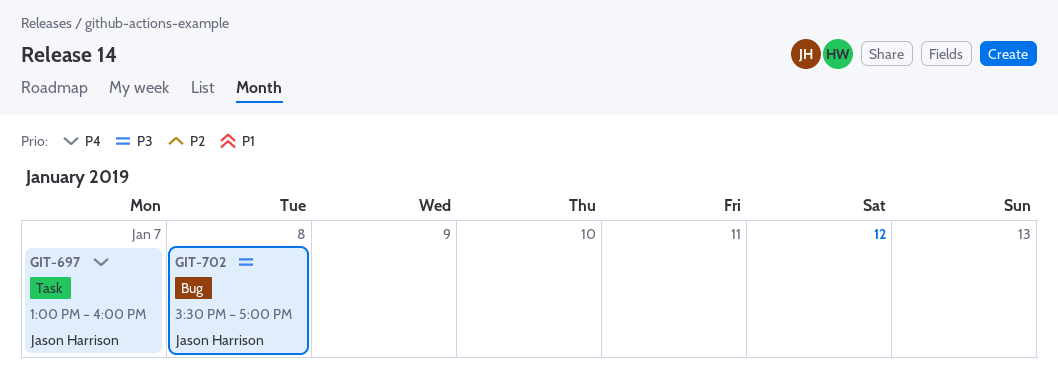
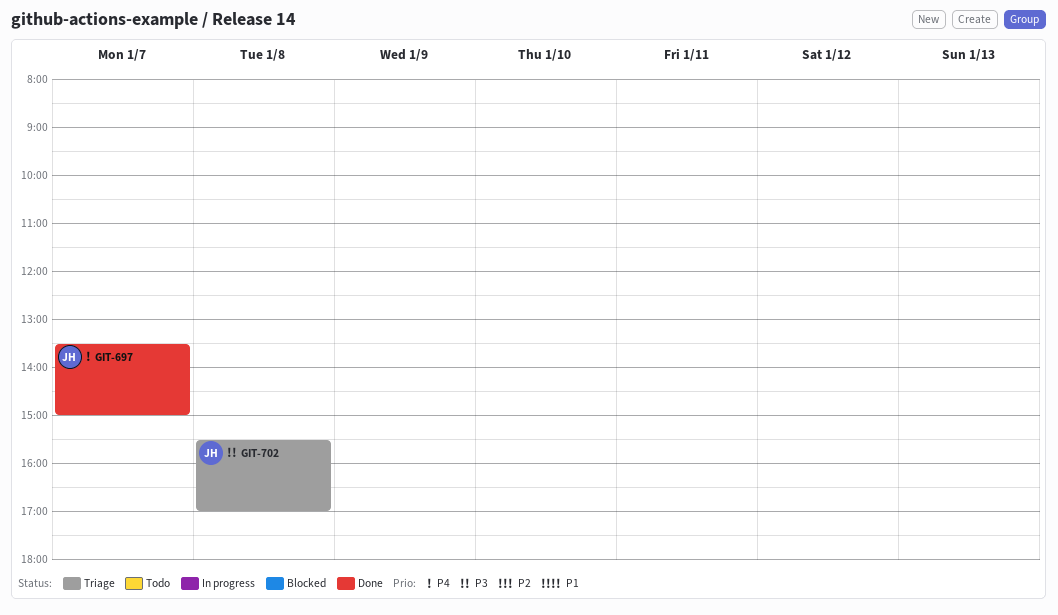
GIT-697, begins: 13:00 -> 13:30
GIT-697, ends: 16:00 -> 15:00

